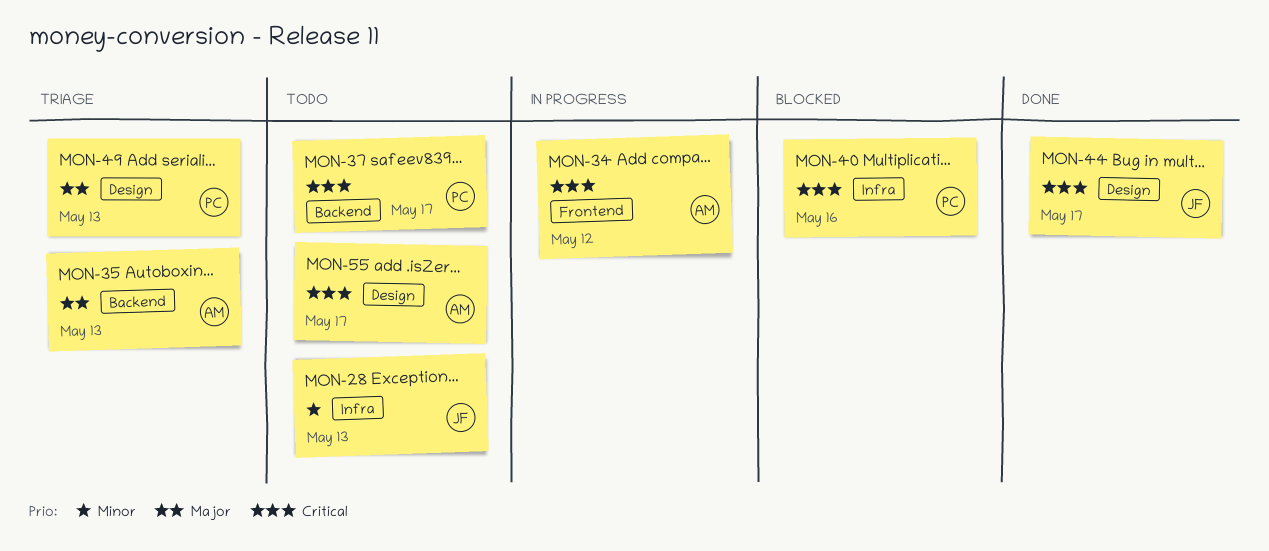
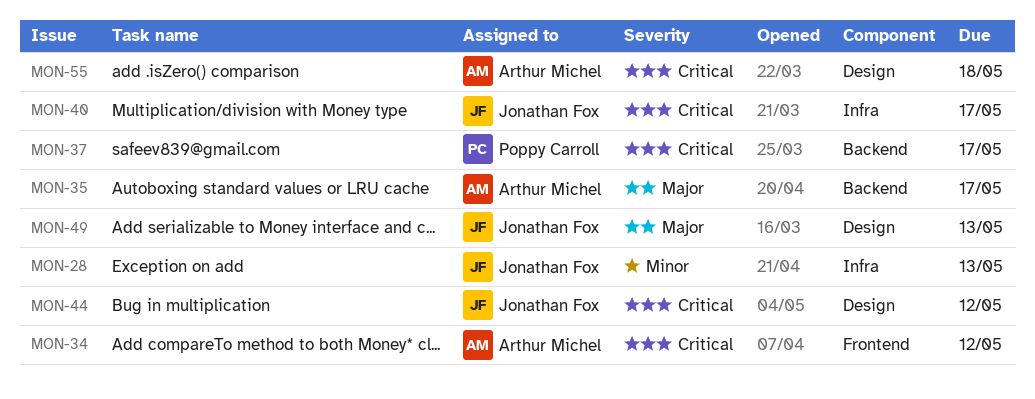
MON-35, due: May 13 -> May 17
MON-40, owner: Poppy Carroll -> Jonathan Fox
MON-40, due: May 16 -> May 17
MON-44, due: May 17 -> May 12
MON-49, owner: Poppy Carroll -> Jonathan Fox
MON-55, due: May 17 -> May 18

